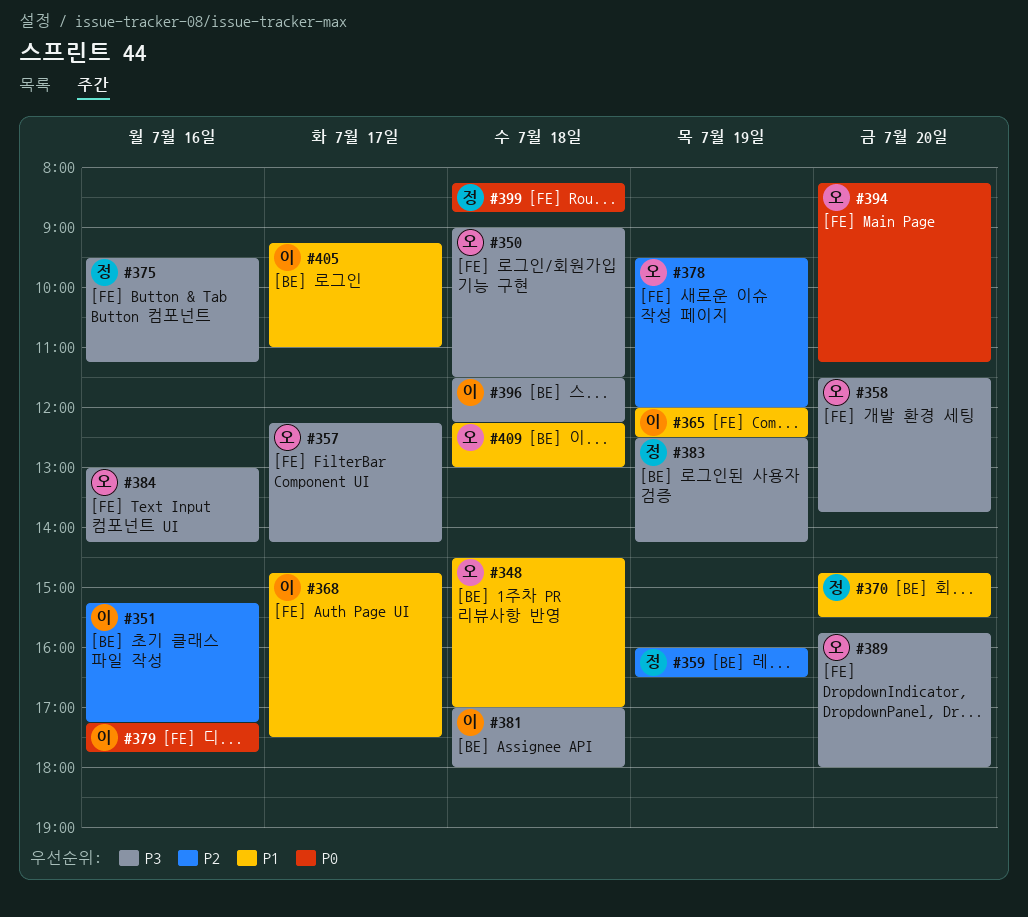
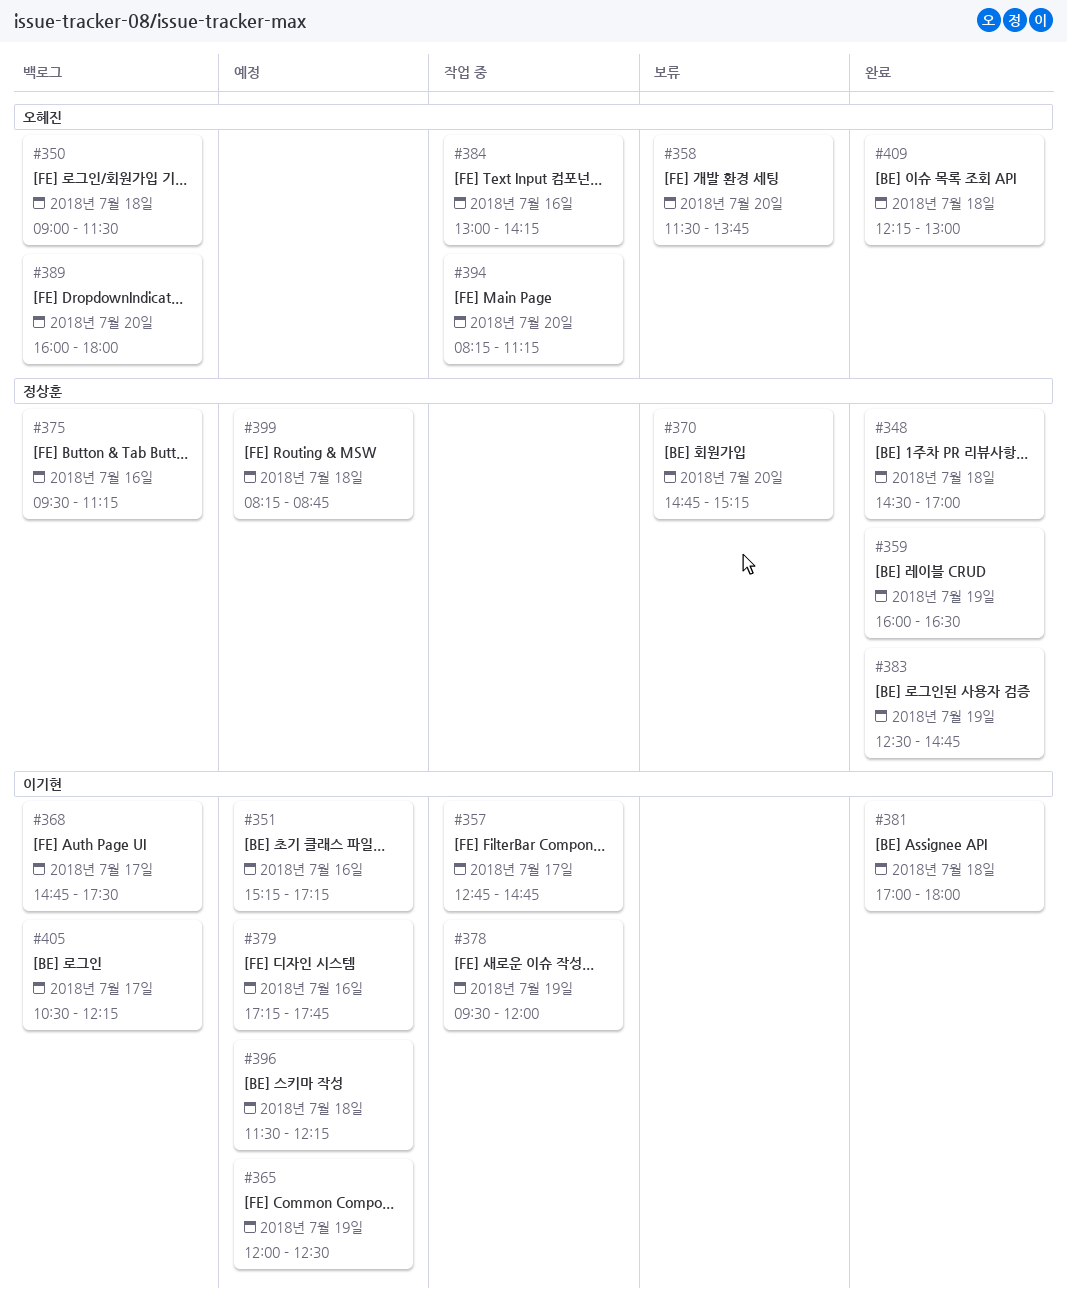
#348, owner: 오혜진 -> 정상훈
#357, owner: 오혜진 -> 이기현
#357, begins: 12:15 -> 12:45
#357, ends: 14:15 -> 14:45
#370, ends: 15:30 -> 15:15
#378, owner: 오혜진 -> 이기현
#383, ends: 14:15 -> 14:45
#389, begins: 15:45 -> 16:00
#405, begins: 09:15 -> 10:30
#405, ends: 11:00 -> 12:15

